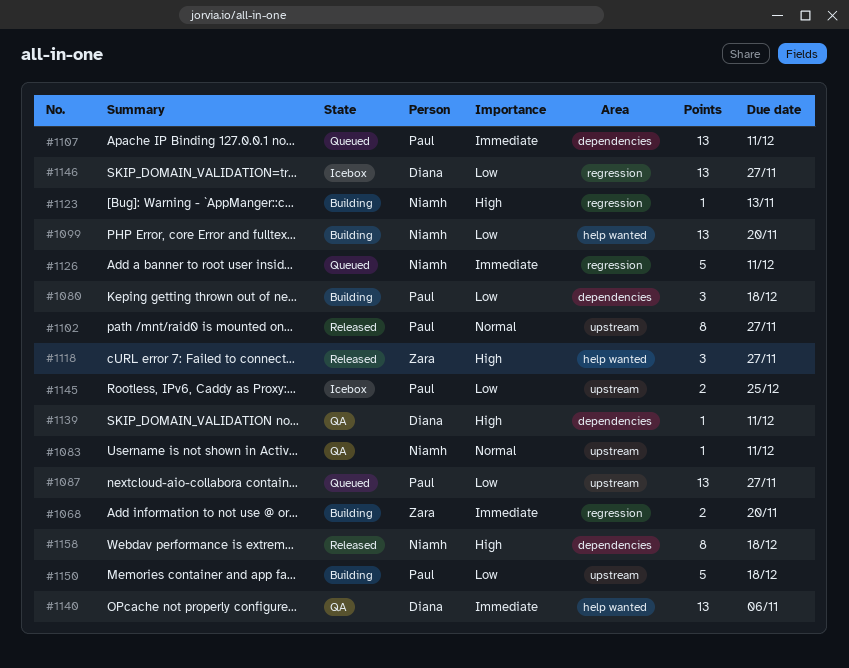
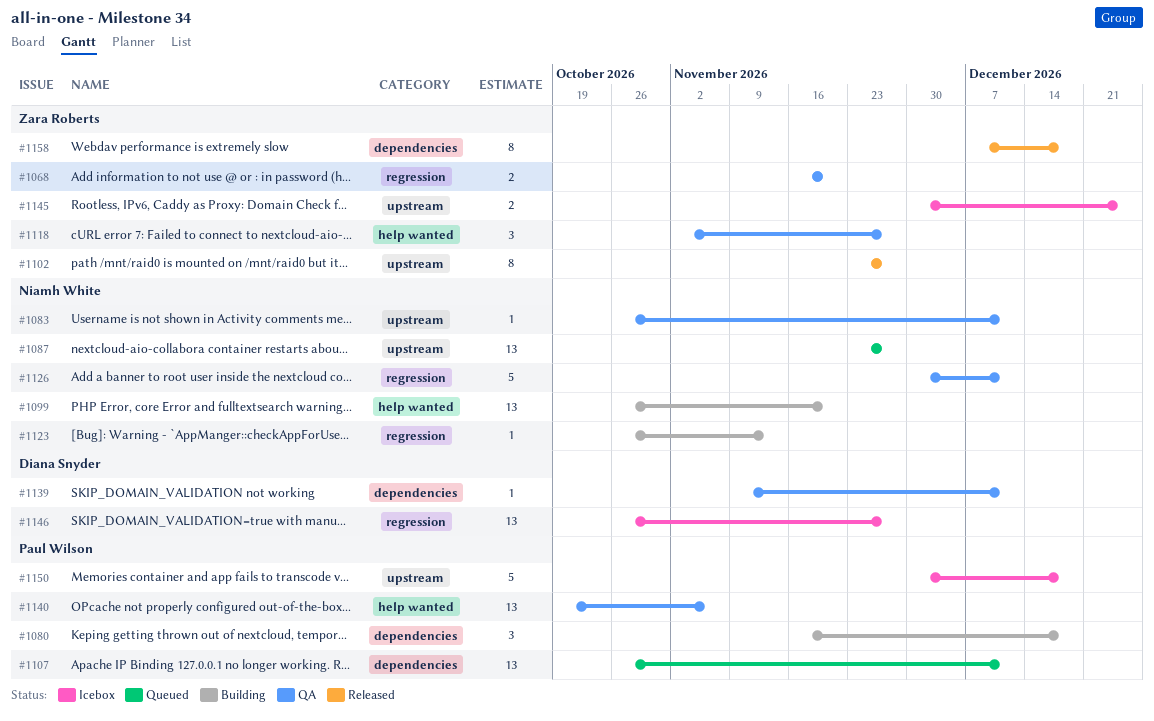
#1068, status: Building -> QA
#1087, owner: Paul Wilson -> Niamh White
#1102, owner: Paul Wilson -> Zara Roberts
#1118, status: Released -> QA
#1126, status: Queued -> QA
#1140, owner: Diana Snyder -> Paul Wilson
#1145, owner: Paul Wilson -> Zara Roberts
#1150, status: Building -> Icebox
#1158, owner: Niamh White -> Zara Roberts

